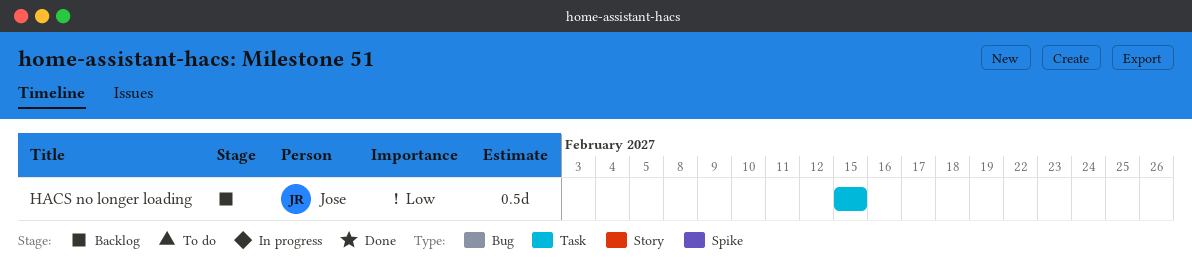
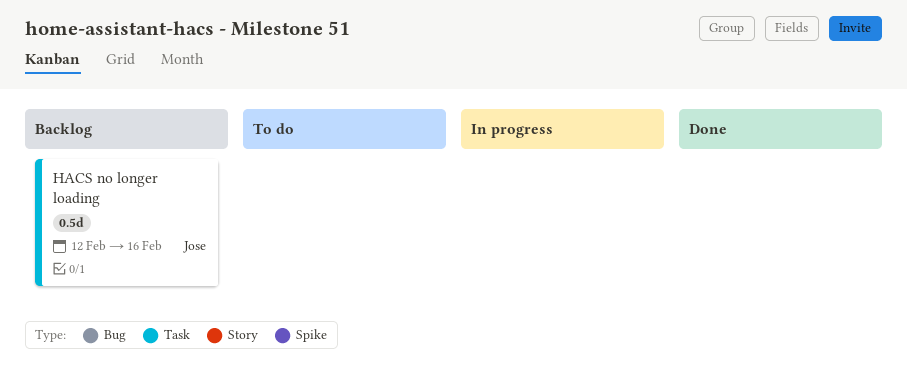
HACS no longer loading, start: Feb 15 -> Feb 12
HACS no longer loading, due: Feb 15 -> Feb 16

